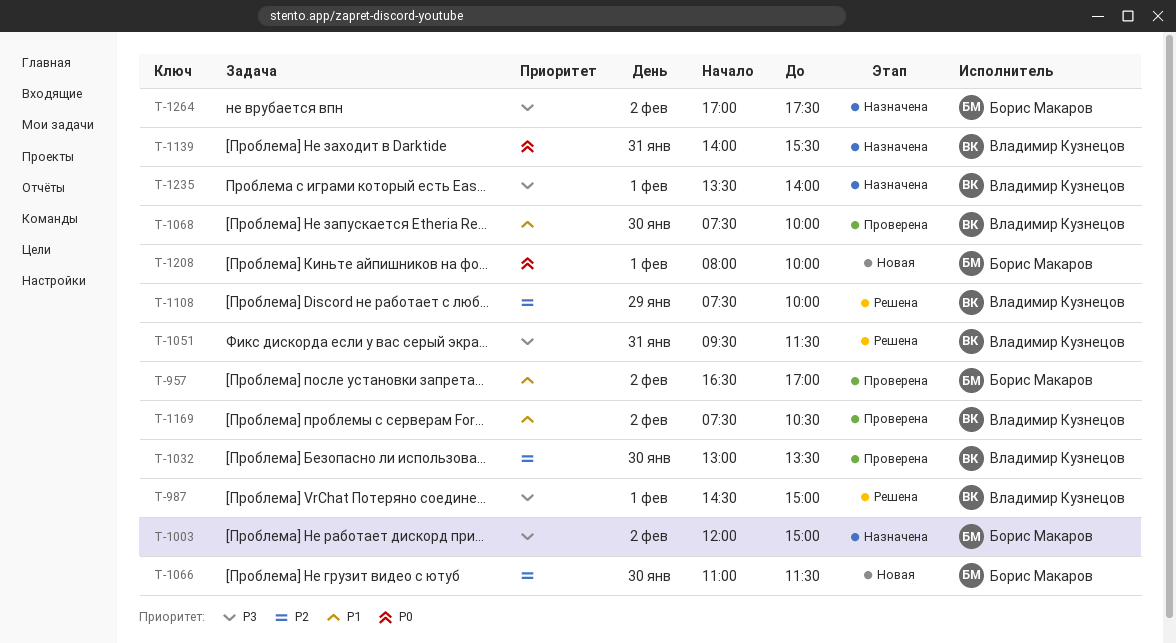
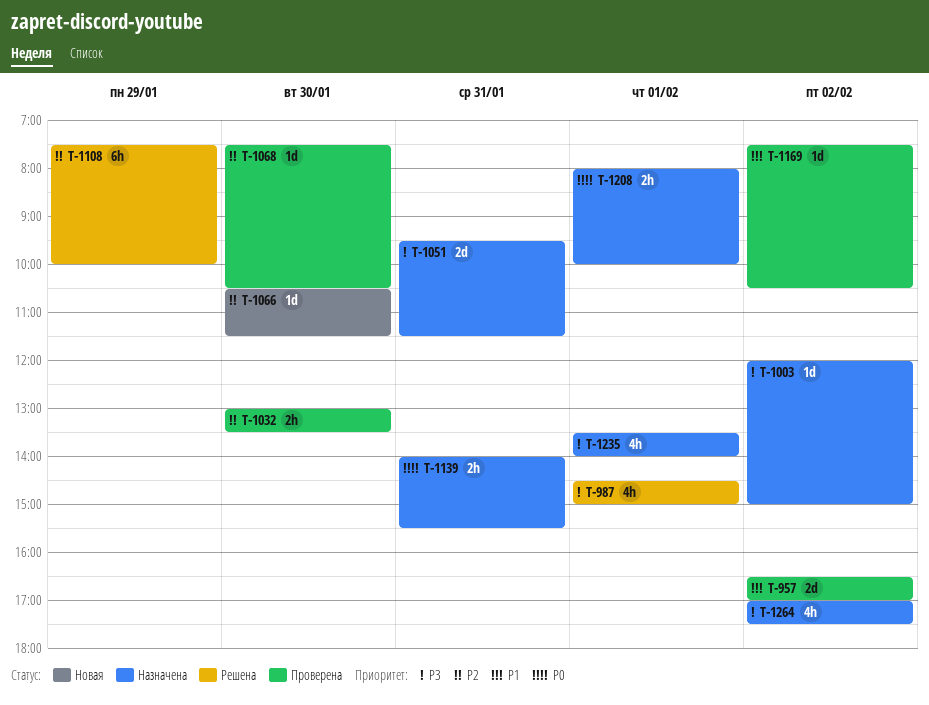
T-1051, status: Решена -> Назначена
T-1066, begins: 11:00 -> 10:30
T-1068, priority: P1 -> P2
T-1068, ends: 10:00 -> 10:30
T-1208, status: Новая -> Назначена

